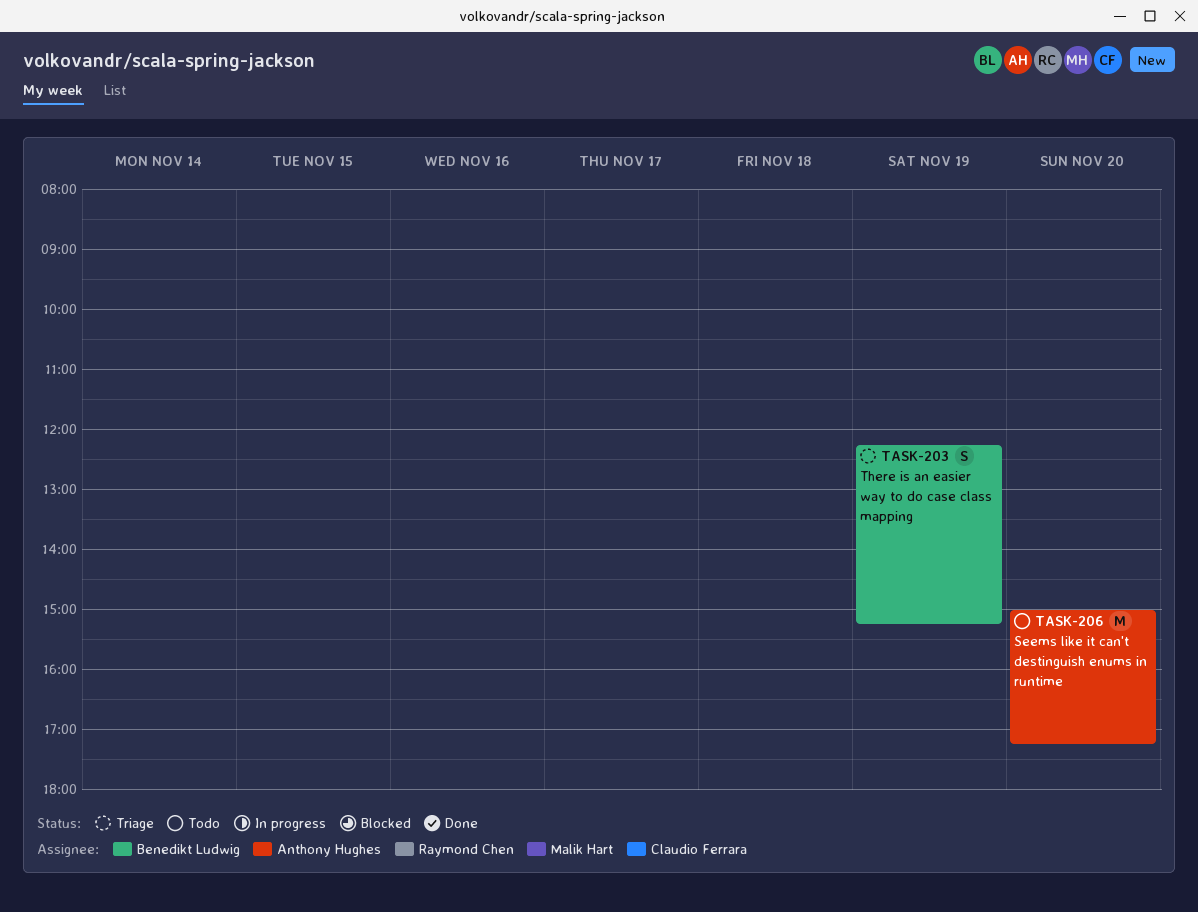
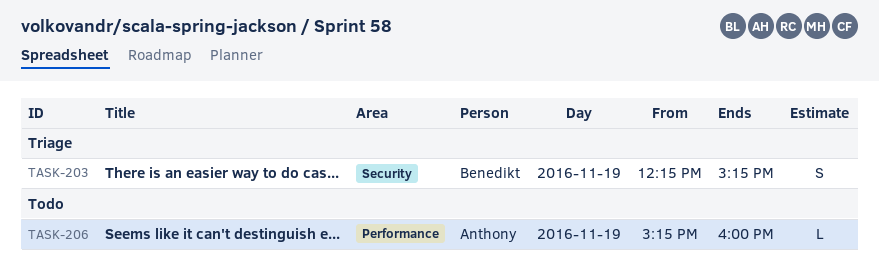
TASK-206, estimate: M -> L
TASK-206, day: Nov 20 -> Nov 19
TASK-206, begins: 15:00 -> 15:15
TASK-206, ends: 17:15 -> 16:00

